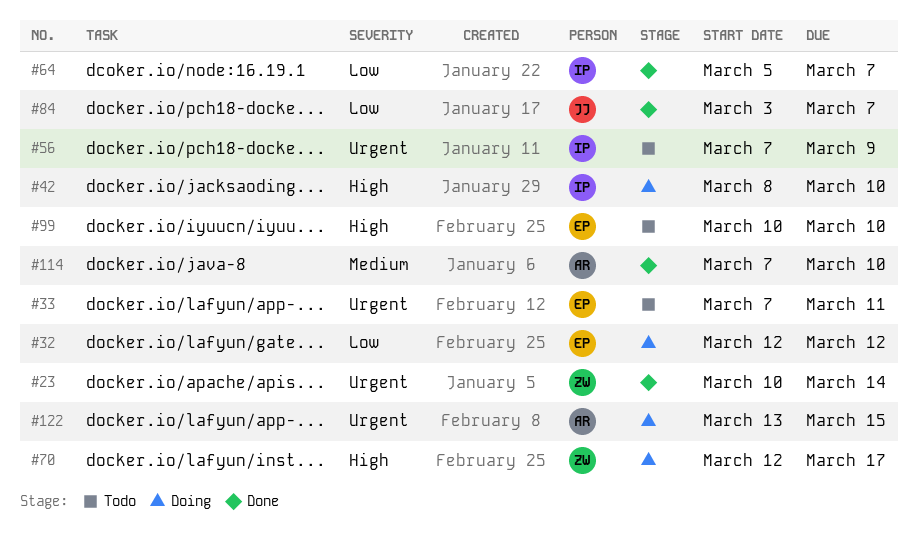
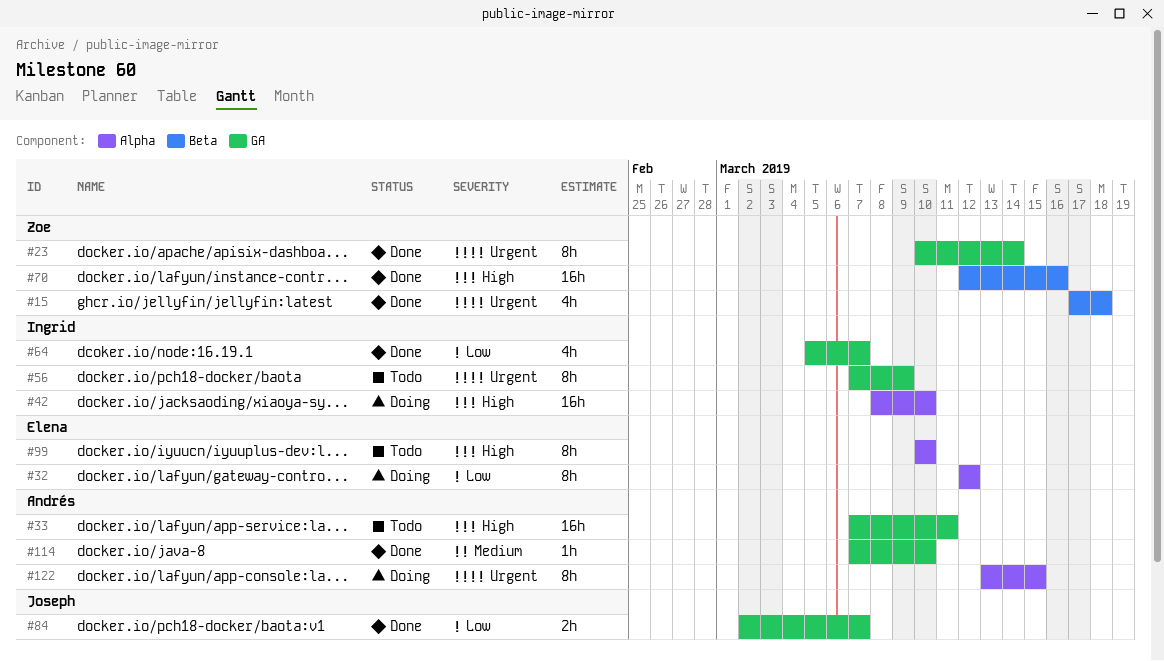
#15: none -> present
#33, owner: Elena -> Andrés
#33, priority: Urgent -> High
#70, status: Doing -> Done
#70, due: Mar 17 -> Mar 16
#84, start: Mar 3 -> Mar 2

